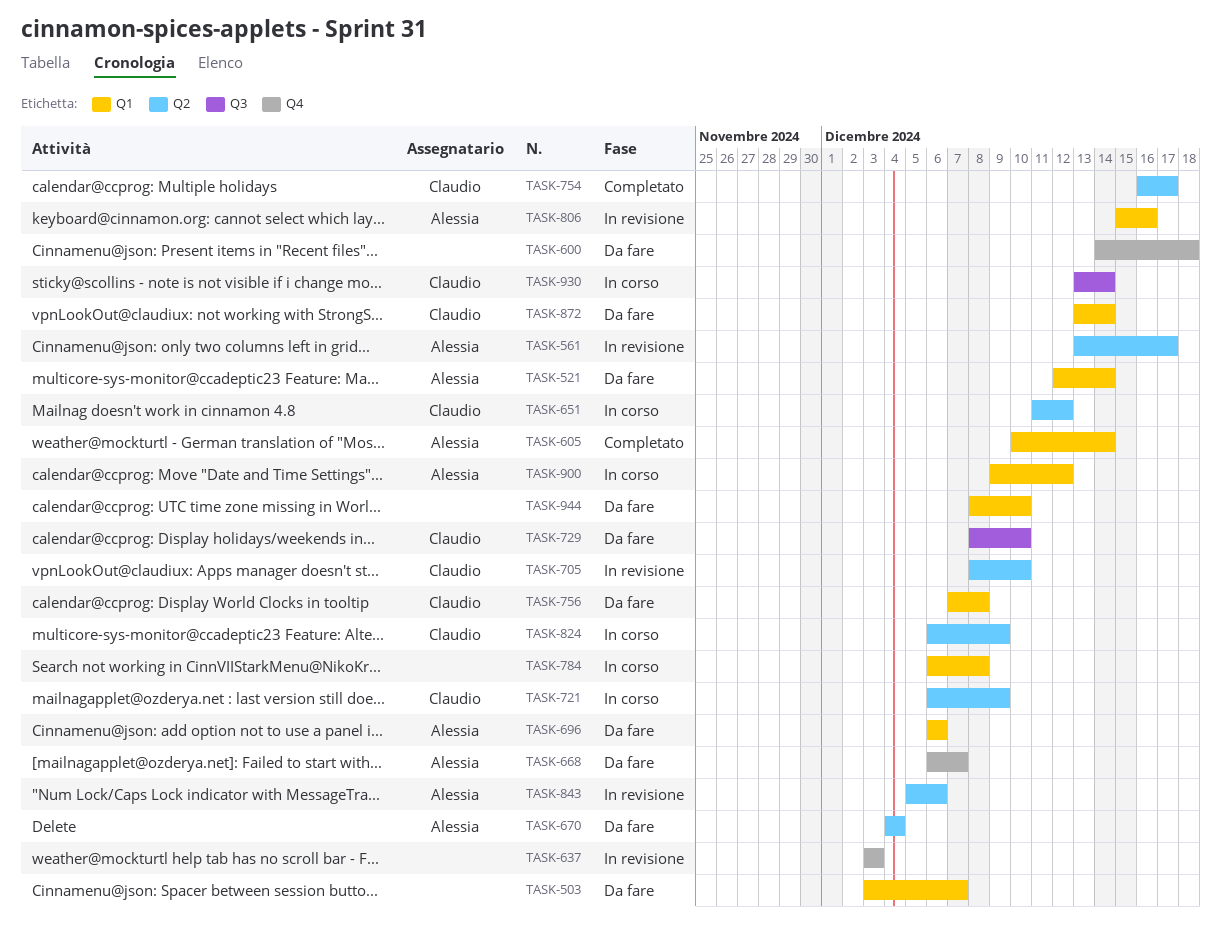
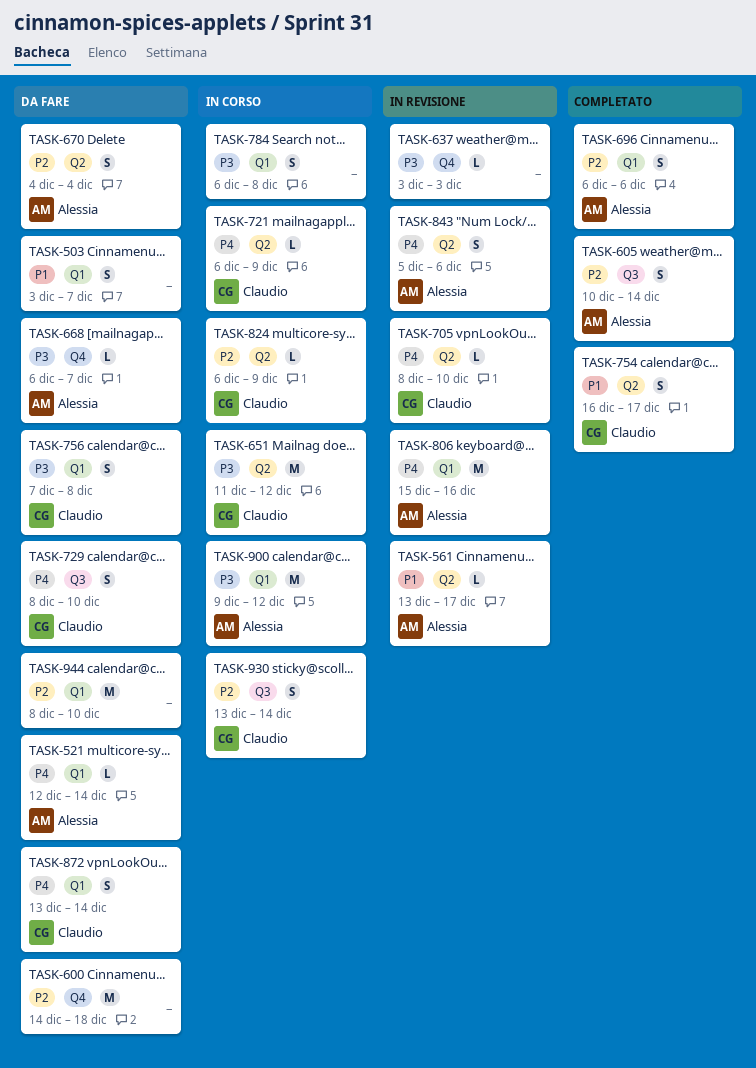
TASK-605, label: Q1 -> Q3
TASK-696, status: Da fare -> Completato

